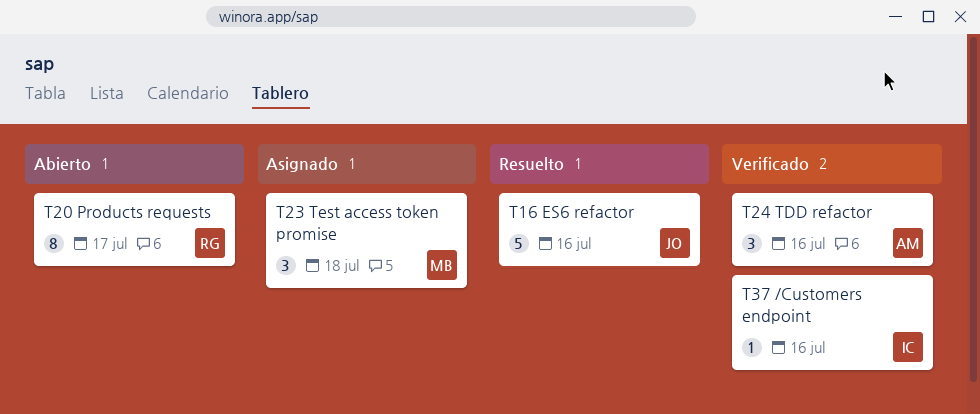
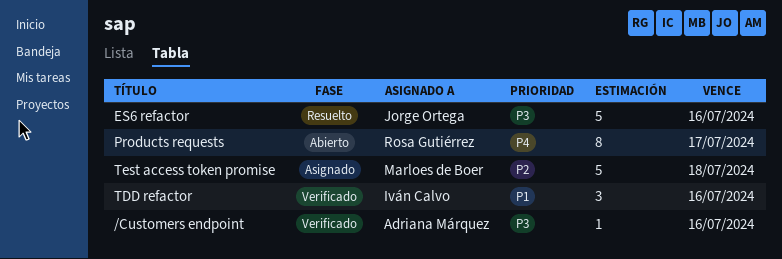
/Customers endpoint, owner: Iván Calvo -> Adriana Márquez
TDD refactor, owner: Adriana Márquez -> Iván Calvo
Test access token promise, estimate: 3 -> 5

